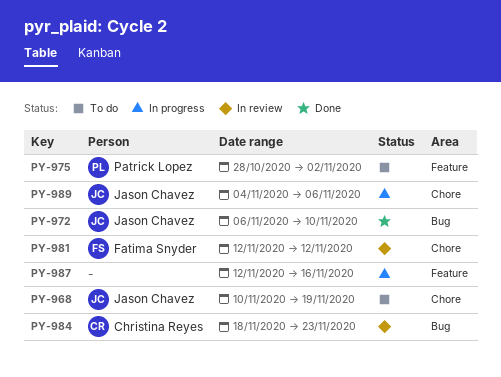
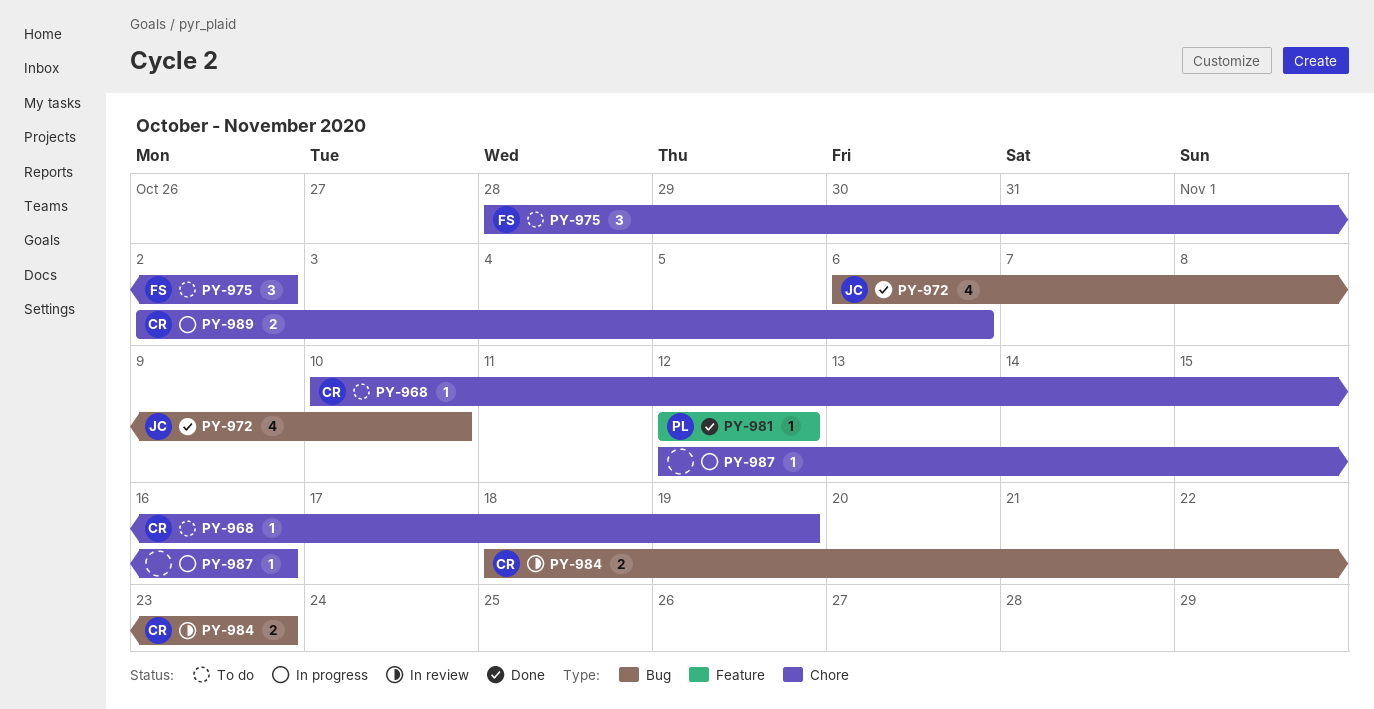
PY-968, owner: Jason Chavez -> Christina Reyes
PY-975, owner: Patrick Lopez -> Fatima Snyder
PY-975, label: Feature -> Chore
PY-981, status: In review -> Done
PY-981, owner: Fatima Snyder -> Patrick Lopez
PY-981, label: Chore -> Feature
PY-987, label: Feature -> Chore
PY-989, owner: Jason Chavez -> Christina Reyes
PY-989, start: Nov 4 -> Nov 2

